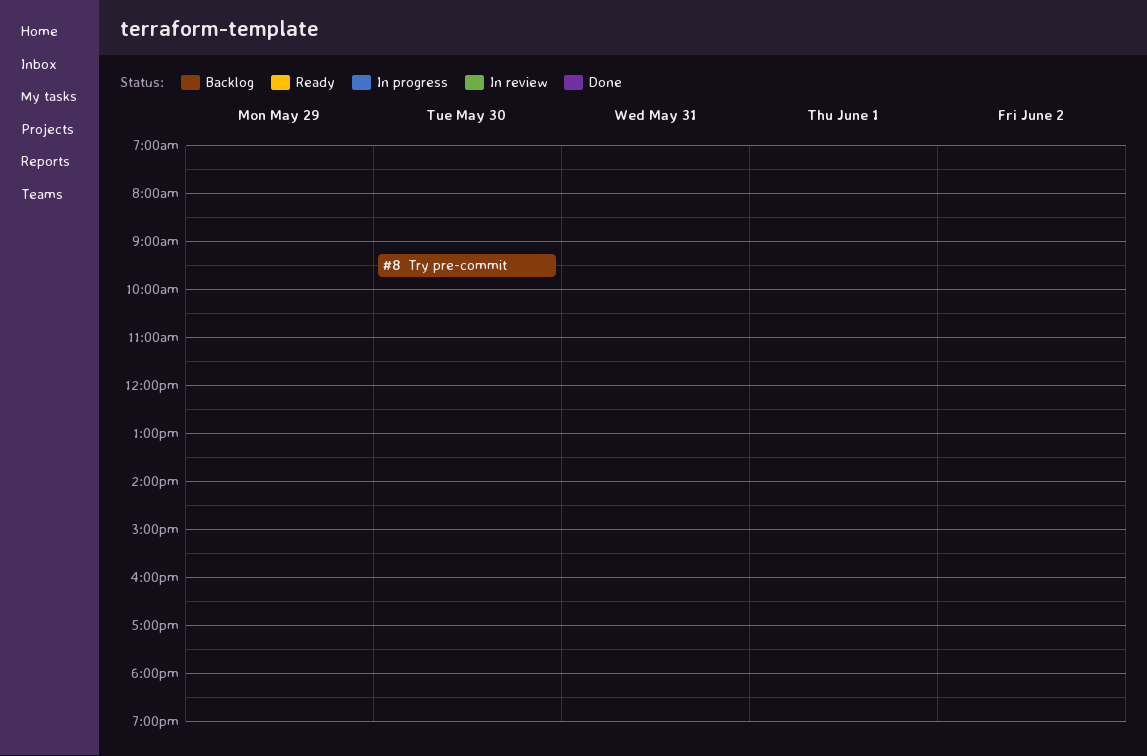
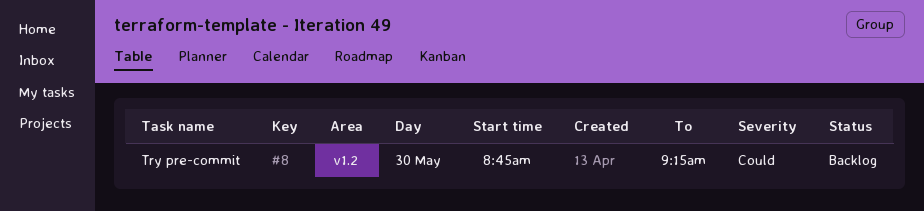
#8, begins: 09:15 -> 08:45
#8, ends: 09:45 -> 09:15

